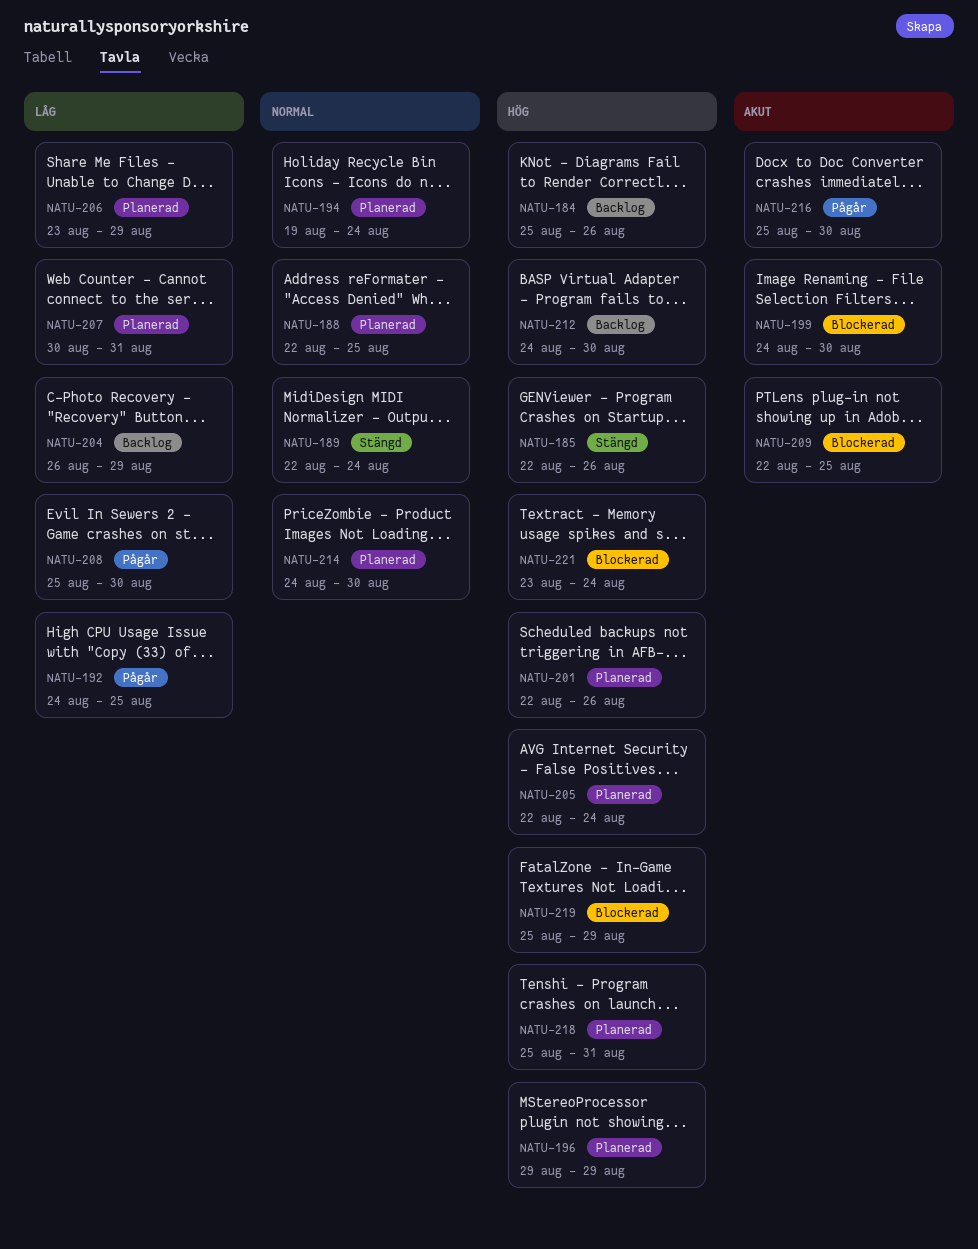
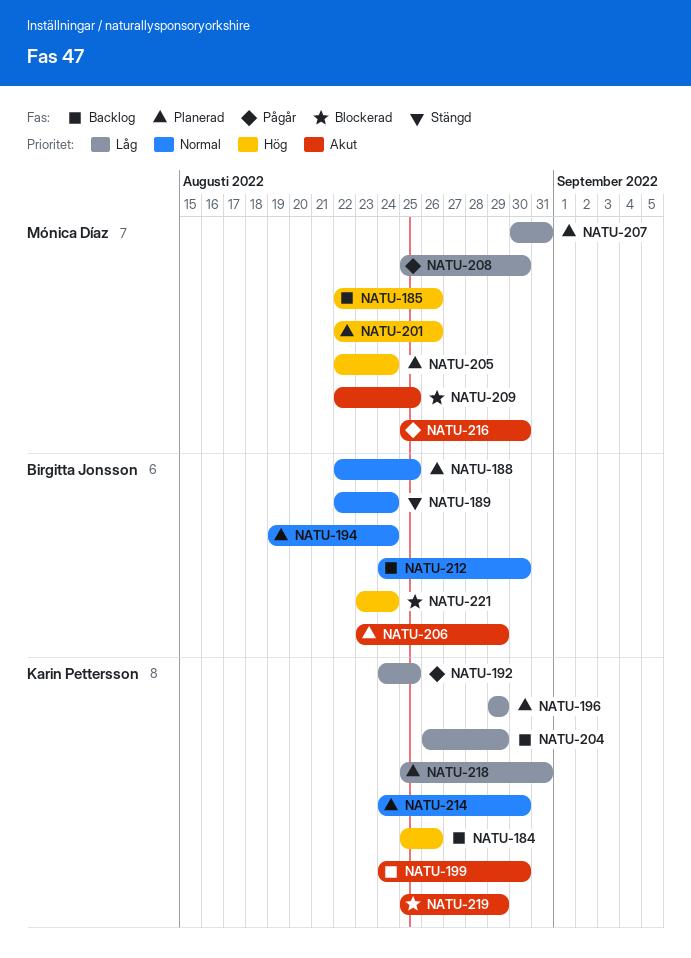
NATU-185, status: Stängd -> Backlog
NATU-196, priority: Hög -> Låg
NATU-199, status: Blockerad -> Backlog
NATU-206, priority: Låg -> Akut
NATU-212, priority: Hög -> Normal
NATU-218, priority: Hög -> Låg
NATU-219, priority: Hög -> Akut

